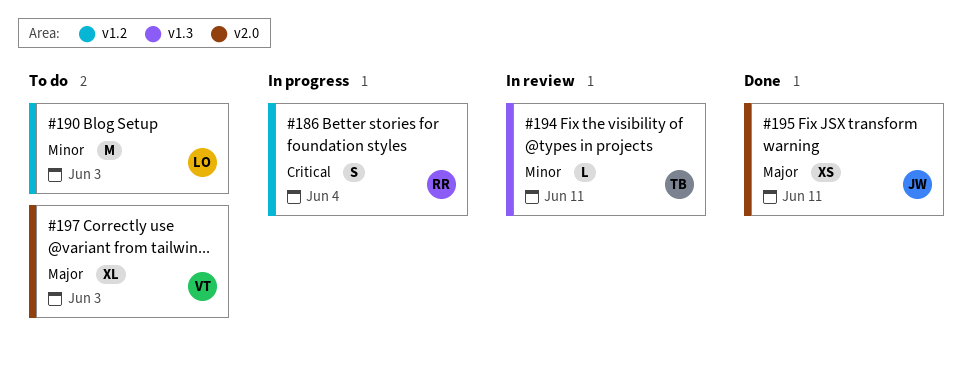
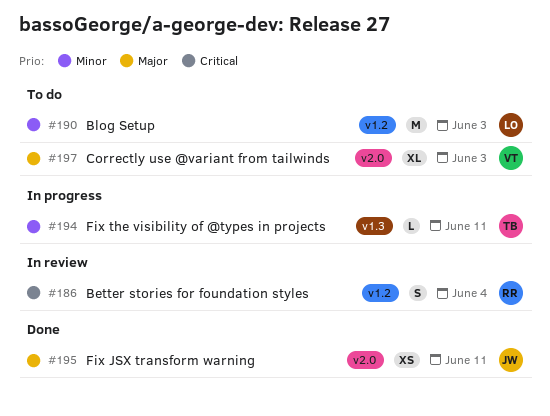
#186, status: In progress -> In review
#194, status: In review -> In progress

